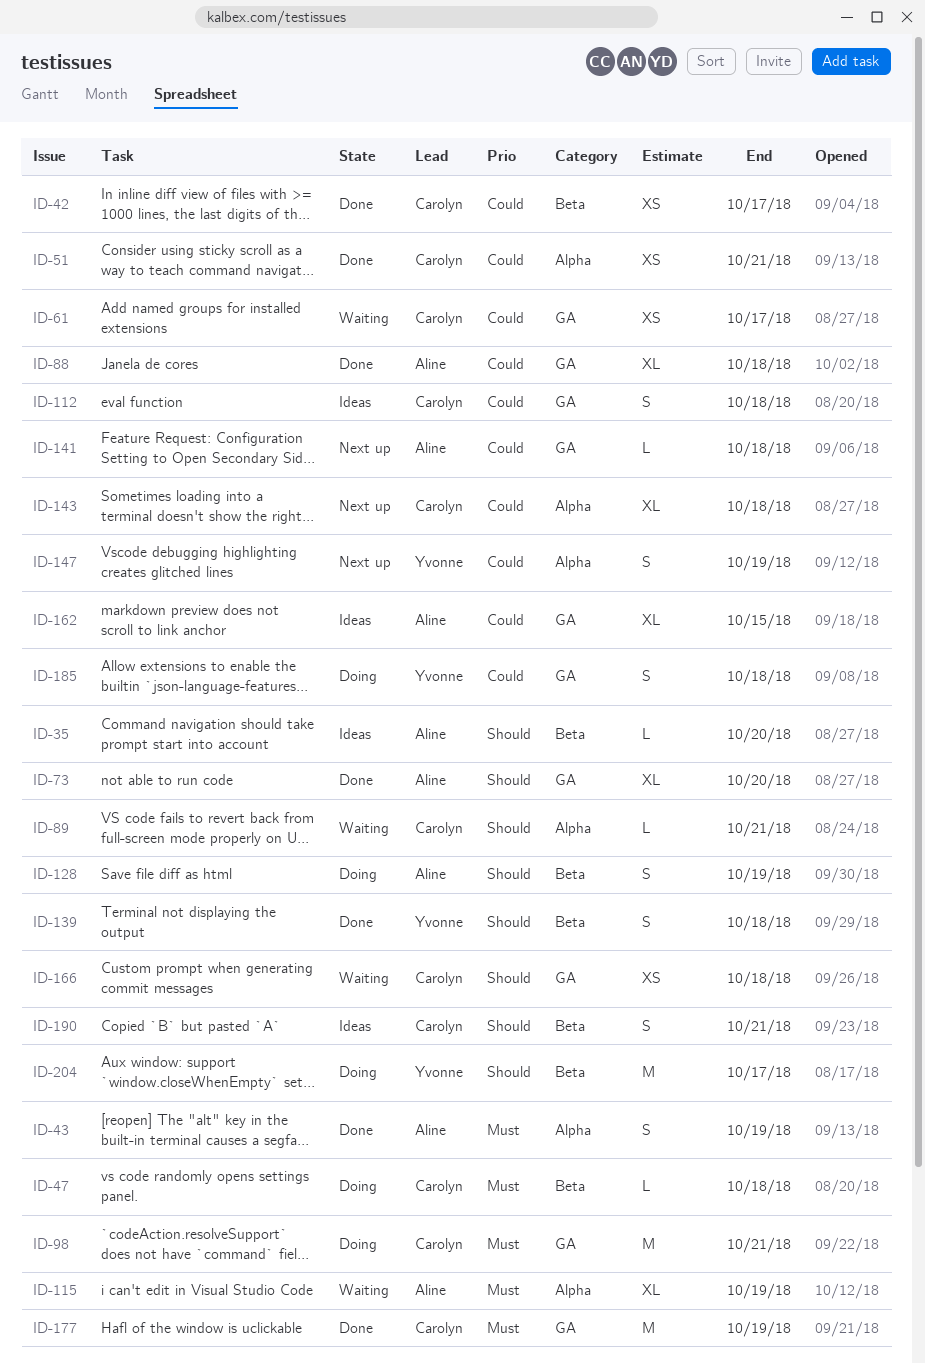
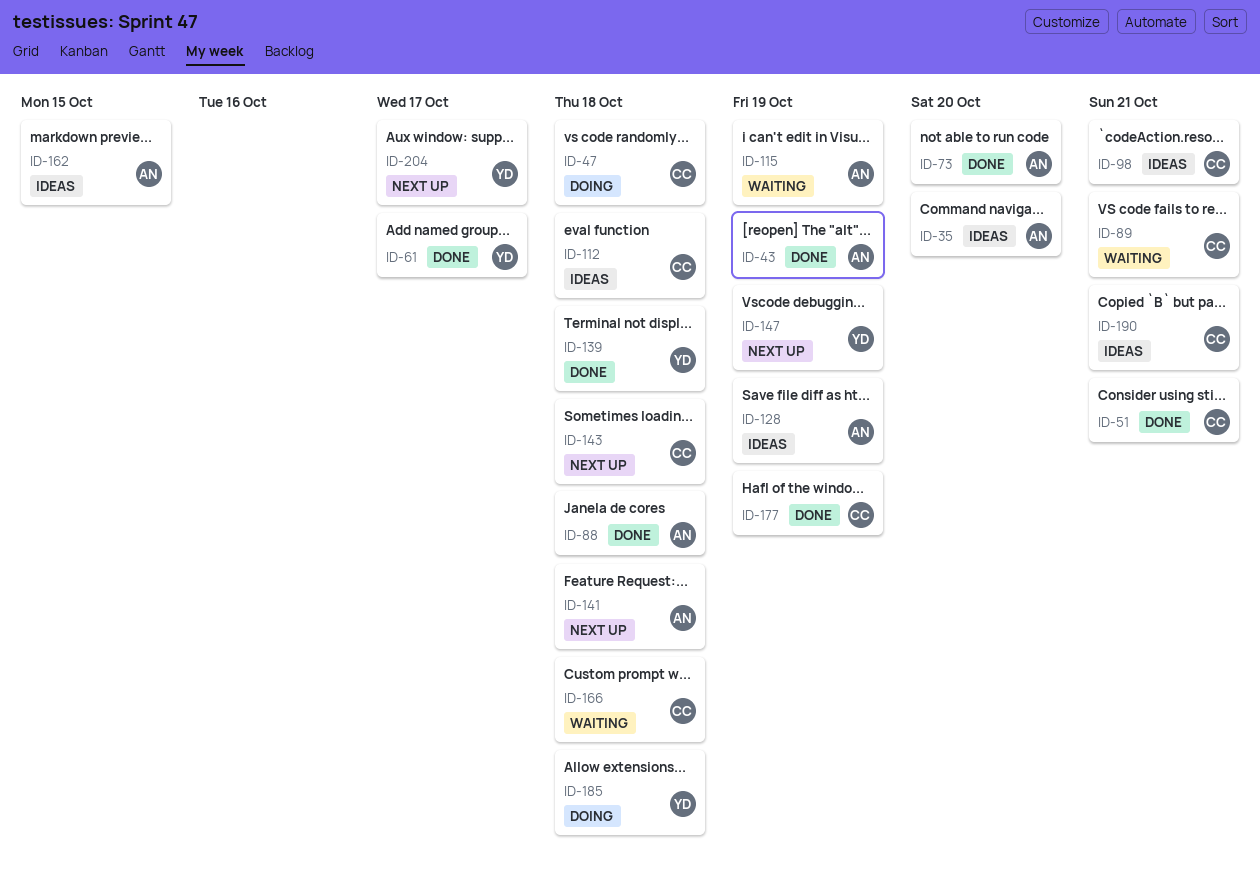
ID-42: present -> none
ID-61, status: Waiting -> Done
ID-61, owner: Carolyn -> Yvonne
ID-98, status: Doing -> Ideas
ID-128, status: Doing -> Ideas
ID-204, status: Doing -> Next up

